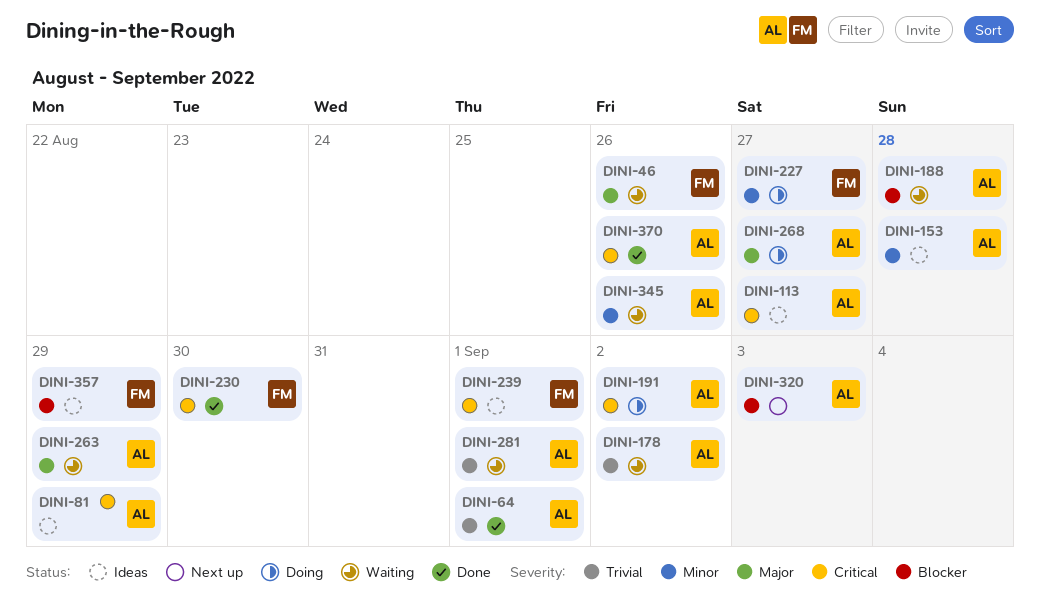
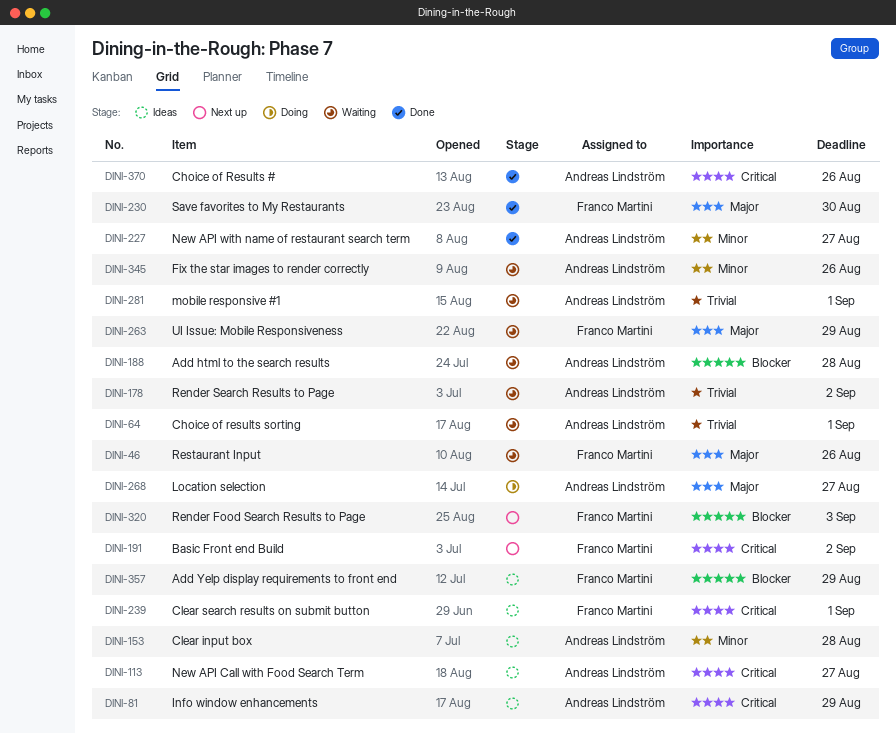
DINI-64, status: Done -> Waiting
DINI-191, status: Doing -> Next up
DINI-191, owner: Andreas Lindström -> Franco Martini
DINI-227, status: Doing -> Done
DINI-227, owner: Franco Martini -> Andreas Lindström
DINI-230, priority: Critical -> Major
DINI-263, owner: Andreas Lindström -> Franco Martini
DINI-320, owner: Andreas Lindström -> Franco Martini

